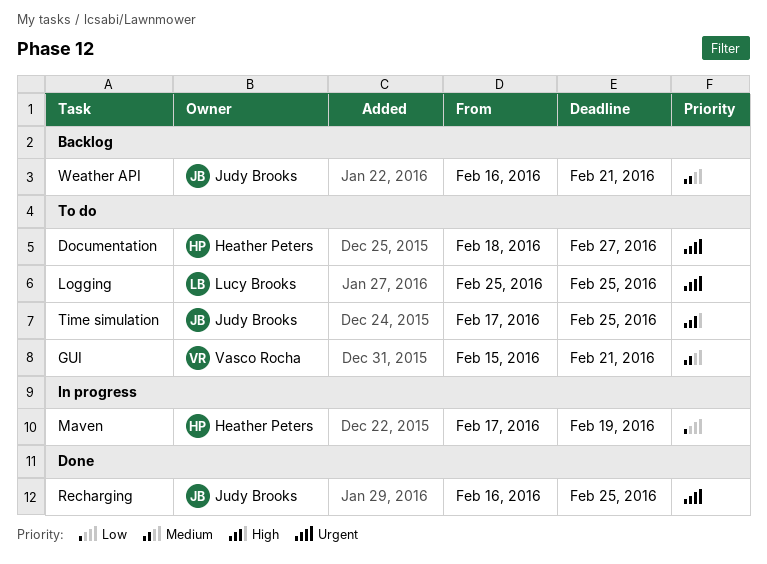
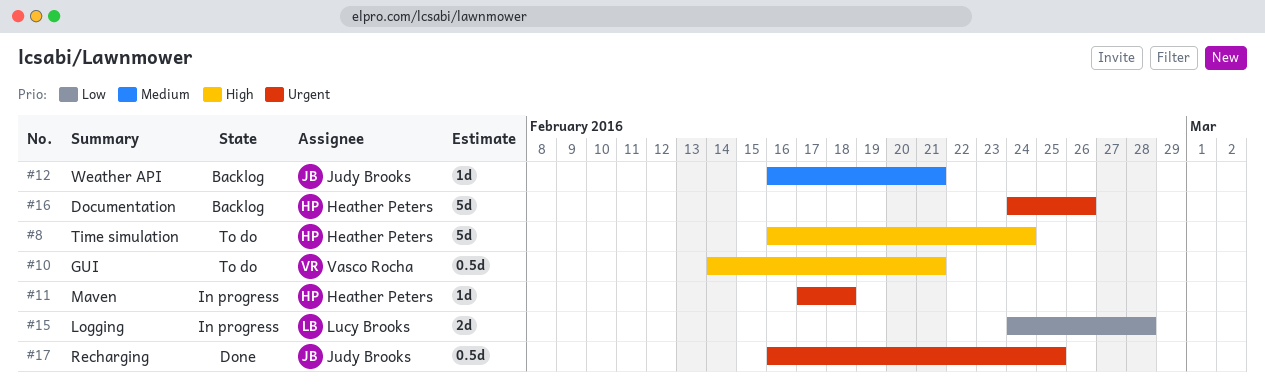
Documentation, status: To do -> Backlog
Documentation, start: Feb 18 -> Feb 24
Documentation, due: Feb 27 -> Feb 26
GUI, priority: Medium -> High
GUI, start: Feb 15 -> Feb 14
Logging, status: To do -> In progress
Logging, priority: Urgent -> Low
Logging, start: Feb 25 -> Feb 24
Logging, due: Feb 25 -> Feb 28
Maven, priority: Low -> Urgent
Maven, due: Feb 19 -> Feb 18
Time simulation, owner: Judy Brooks -> Heather Peters
Time simulation, start: Feb 17 -> Feb 16
Time simulation, due: Feb 25 -> Feb 24

